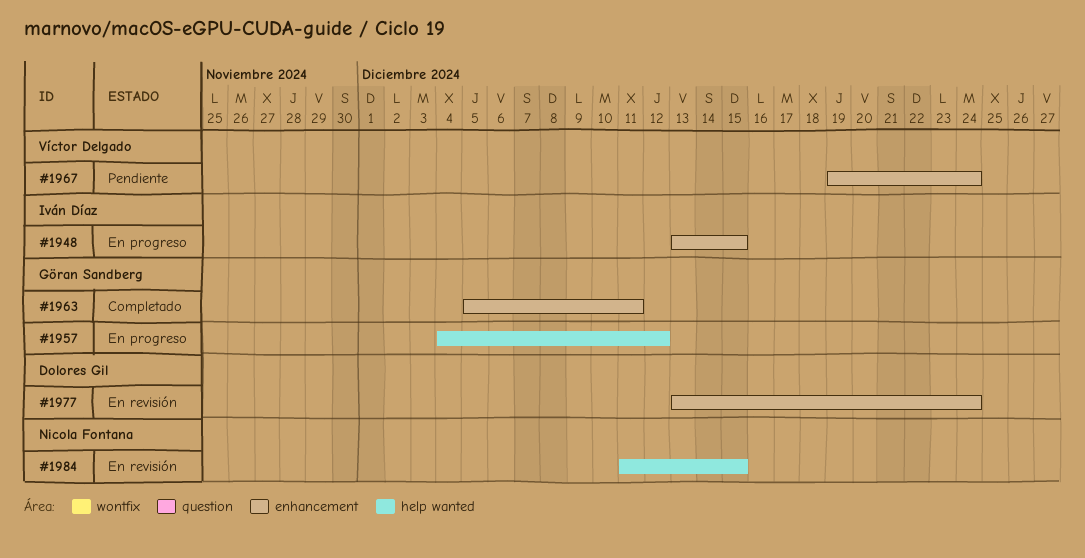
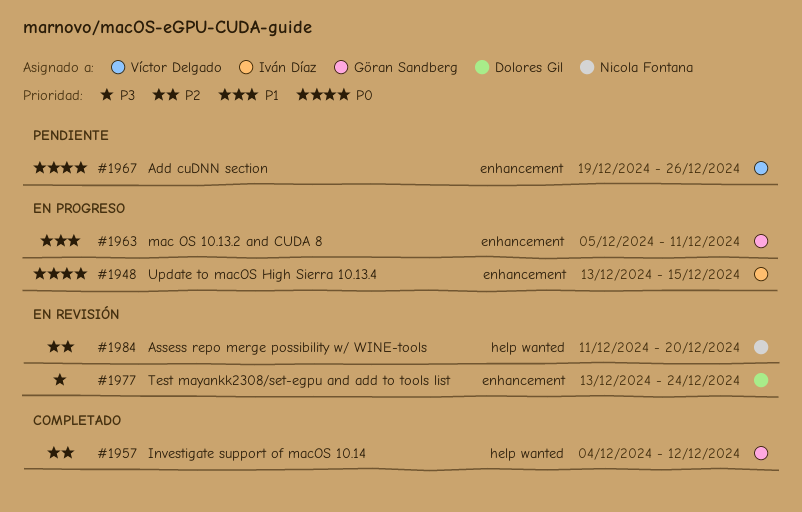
#1957, status: En progreso -> Completado
#1963, status: Completado -> En progreso
#1967, due: Dec 24 -> Dec 26
#1984, due: Dec 15 -> Dec 20

